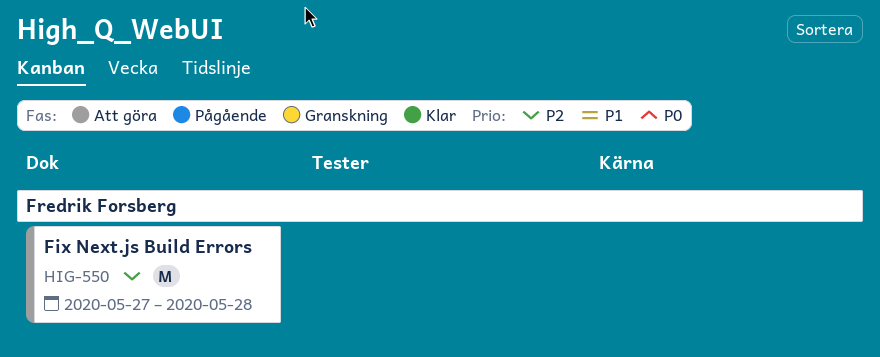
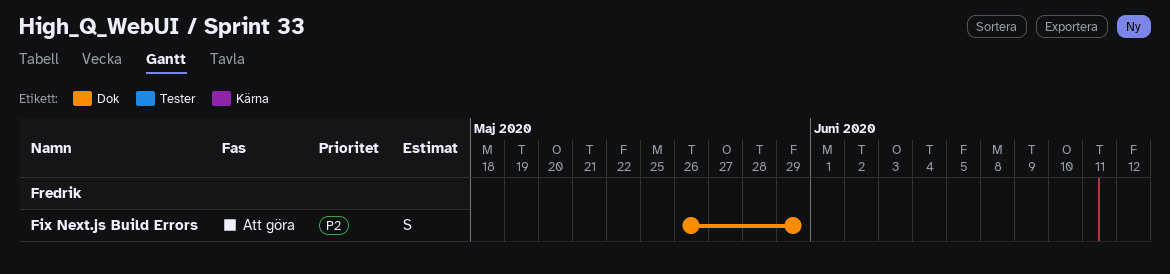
Fix Next.js Build Errors, estimate: M -> S
Fix Next.js Build Errors, start: May 27 -> May 26
Fix Next.js Build Errors, due: May 28 -> May 29

